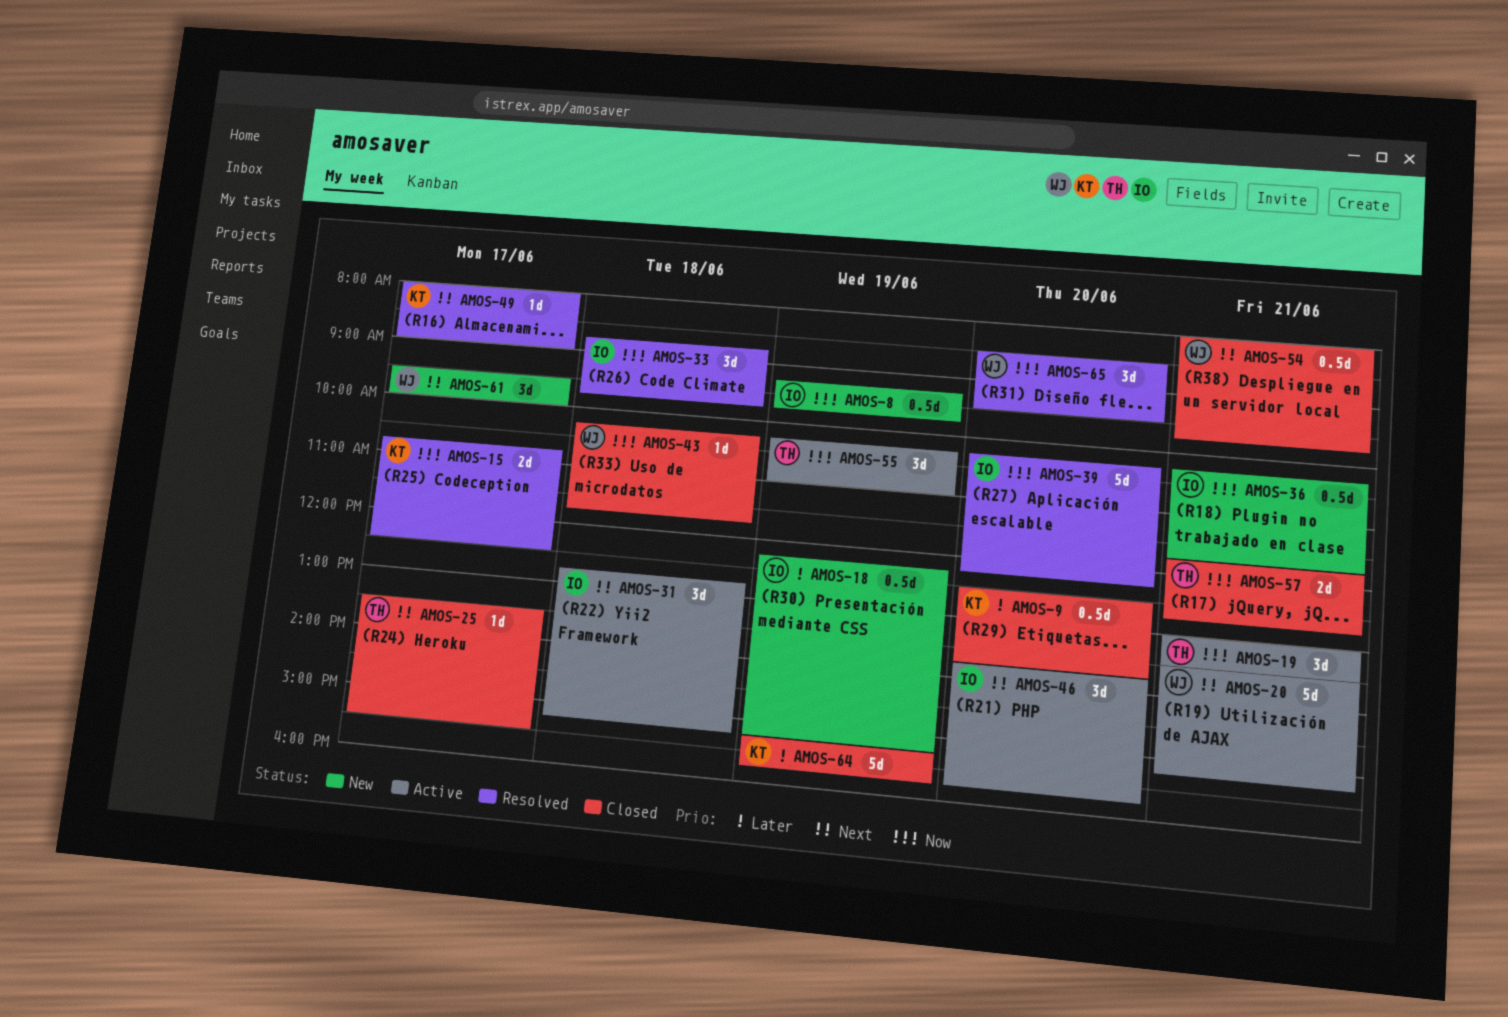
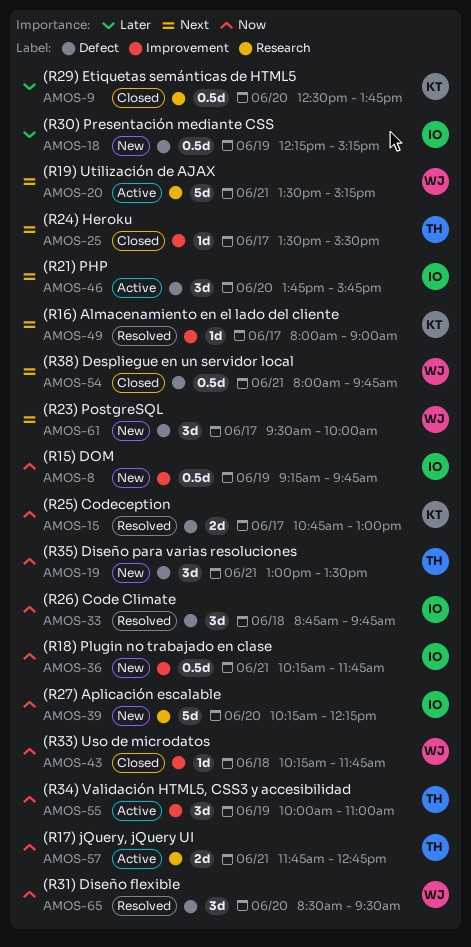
AMOS-15, ends: 12:30 -> 13:00
AMOS-19, status: Active -> New
AMOS-31: present -> none
AMOS-39, status: Resolved -> New
AMOS-55, begins: 10:15 -> 10:00
AMOS-57, status: Closed -> Active
AMOS-64: present -> none

